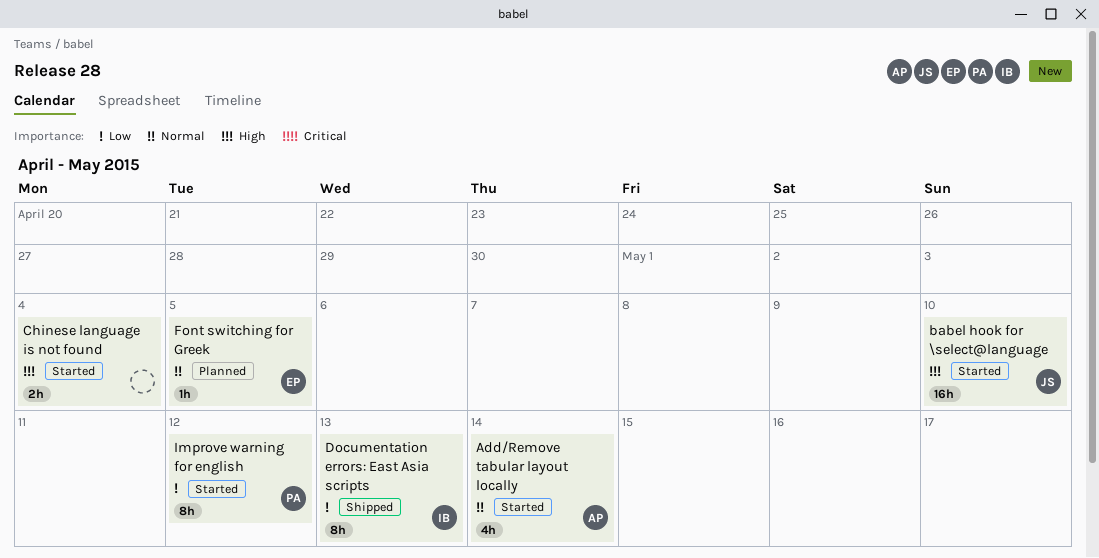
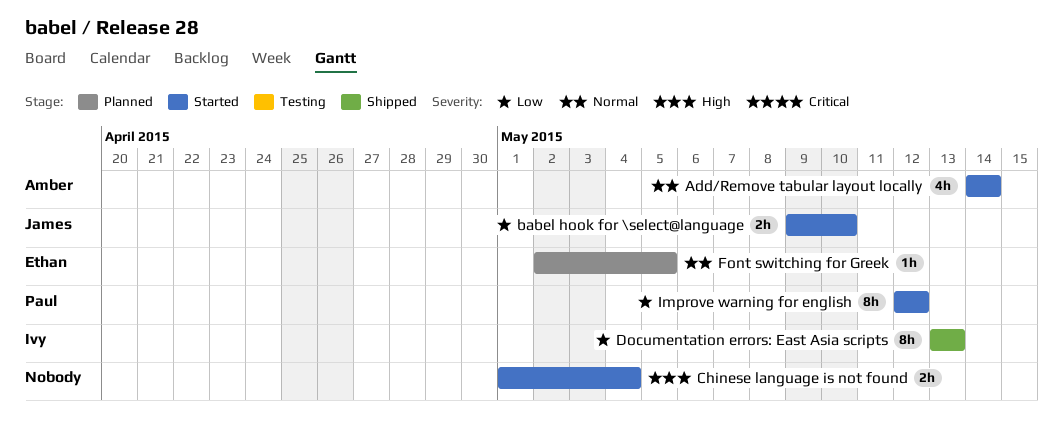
babel hook for \select@language, priority: High -> Low
babel hook for \select@language, estimate: 16h -> 2h

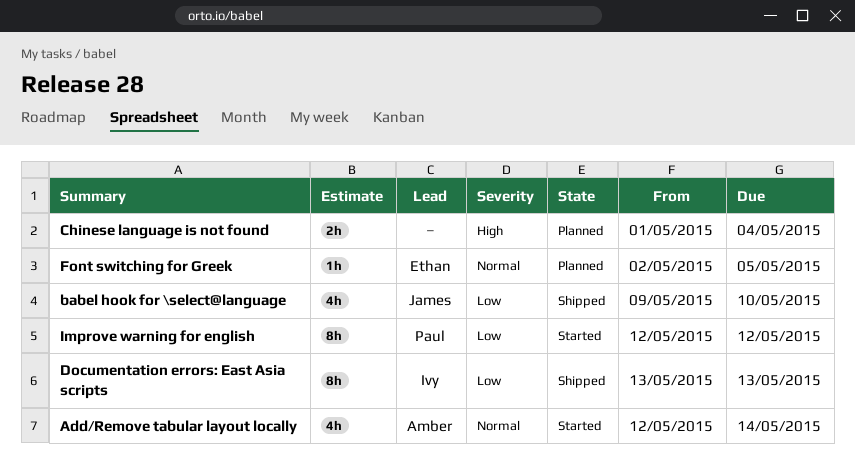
Add/Remove tabular layout locally, start: May 14 -> May 12
babel hook for \select@language, status: Started -> Shipped
babel hook for \select@language, estimate: 2h -> 4h
Chinese language is not found, status: Started -> Planned

